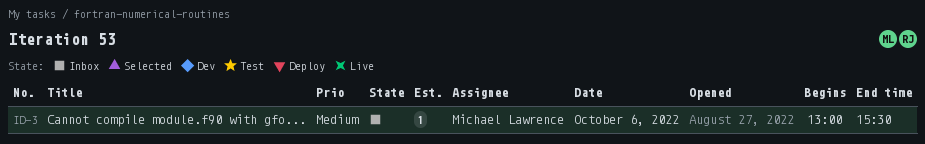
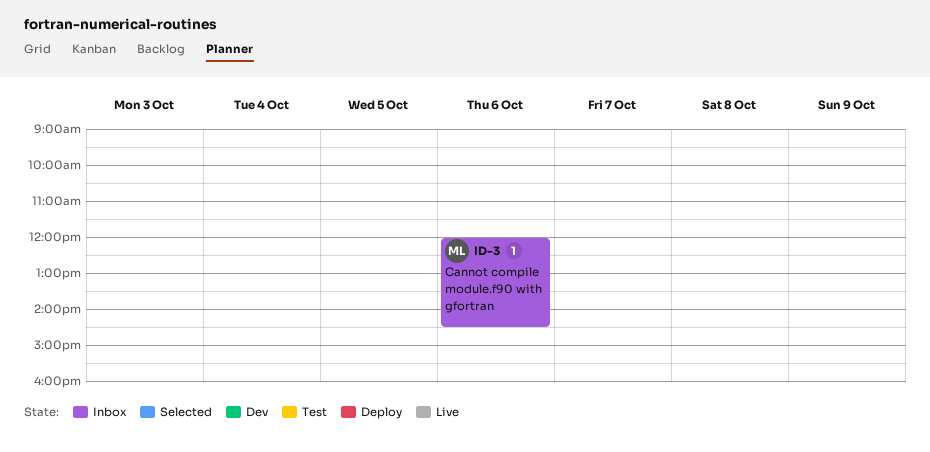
ID-3, begins: 13:00 -> 12:00
ID-3, ends: 15:30 -> 14:30

